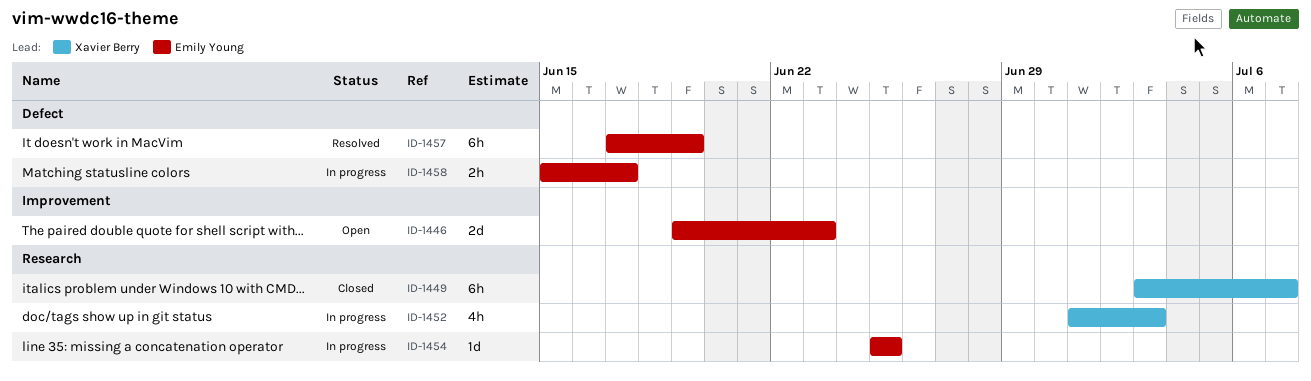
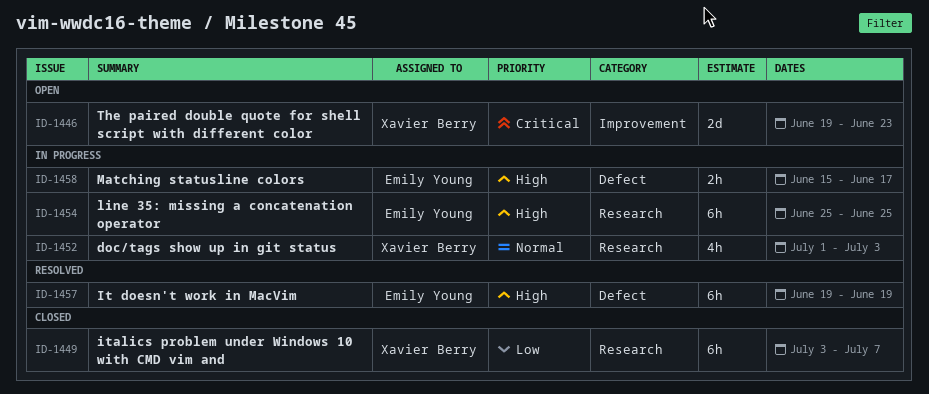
ID-1446, owner: Emily Young -> Xavier Berry
ID-1454, estimate: 1d -> 6h
ID-1457, start: Jun 17 -> Jun 19

